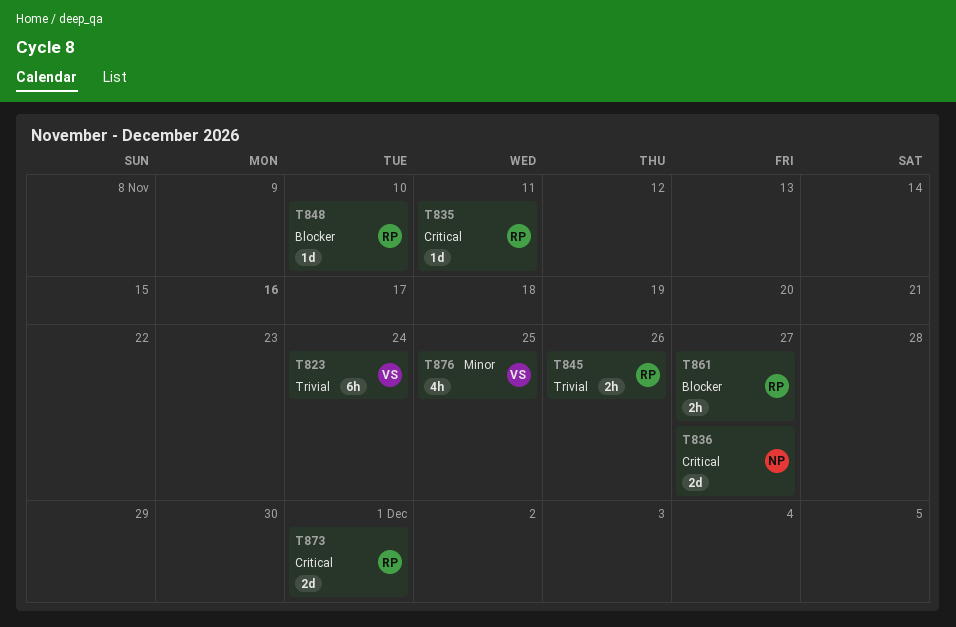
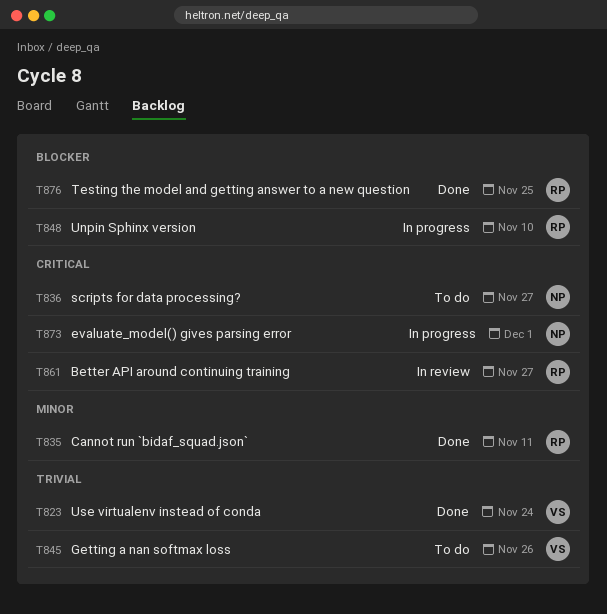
T835, priority: Critical -> Minor
T845, owner: RP -> VS
T861, priority: Blocker -> Critical
T873, owner: RP -> NP
T876, owner: VS -> RP
T876, priority: Minor -> Blocker

